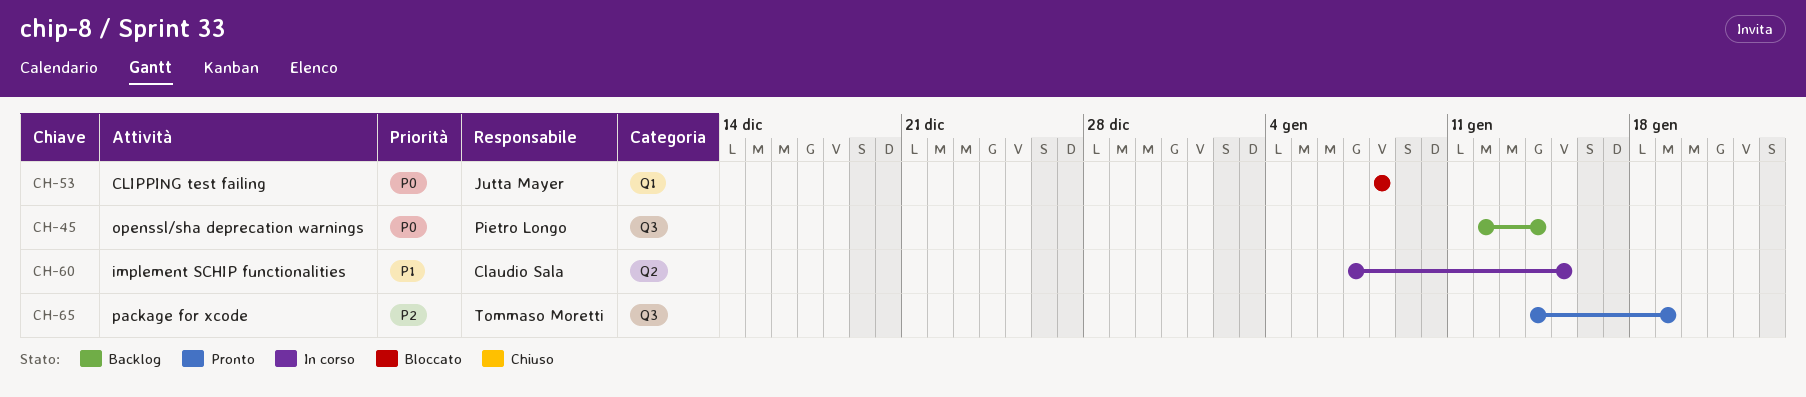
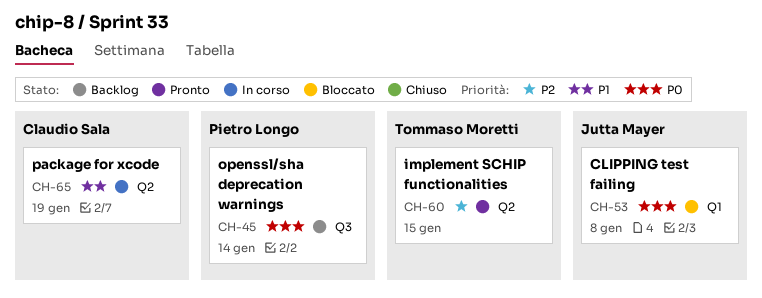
CH-60, status: In corso -> Pronto
CH-60, owner: Claudio Sala -> Tommaso Moretti
CH-60, priority: P1 -> P2
CH-65, status: Pronto -> In corso
CH-65, owner: Tommaso Moretti -> Claudio Sala
CH-65, priority: P2 -> P1
CH-65, label: Q3 -> Q2

